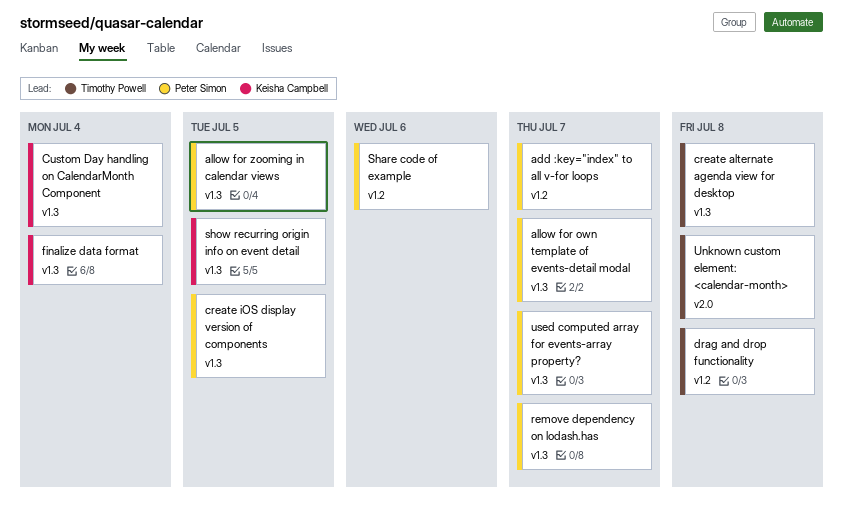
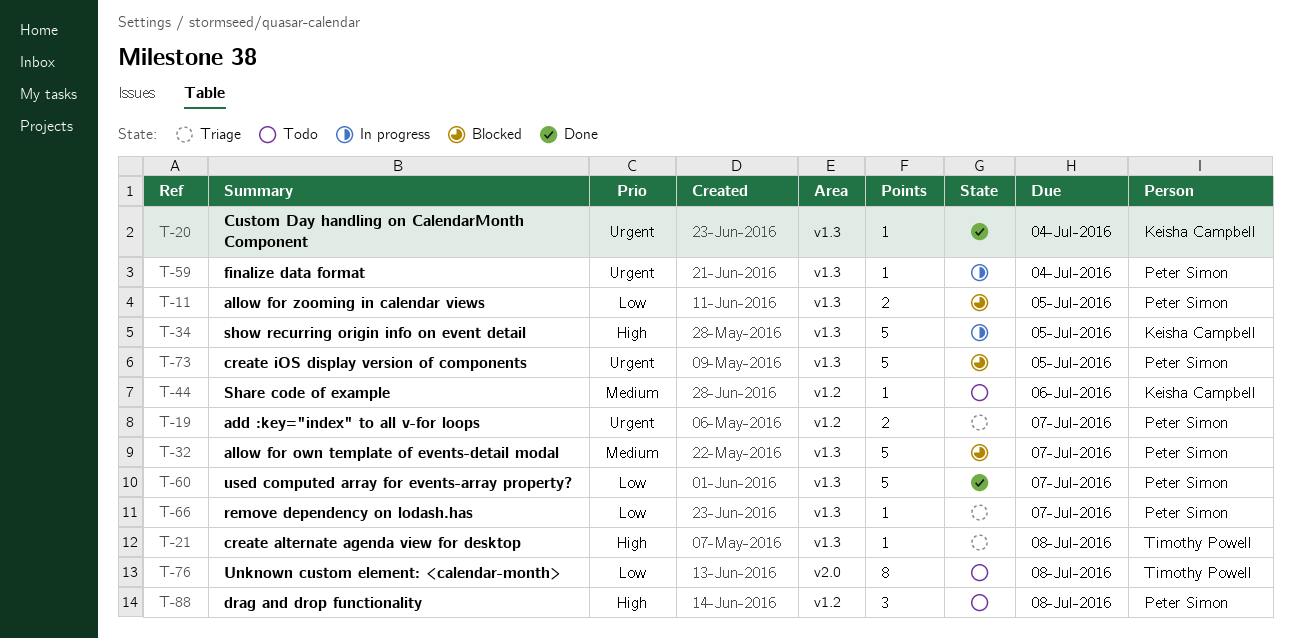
drag and drop functionality, owner: Timothy Powell -> Peter Simon
finalize data format, owner: Keisha Campbell -> Peter Simon
Share code of example, owner: Peter Simon -> Keisha Campbell

